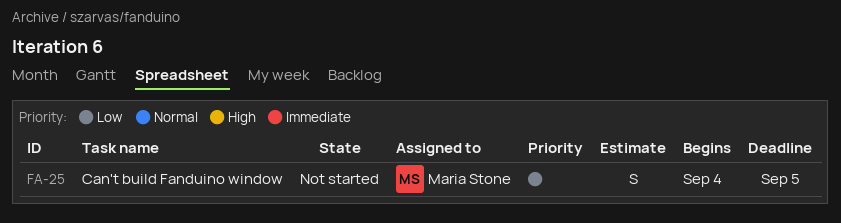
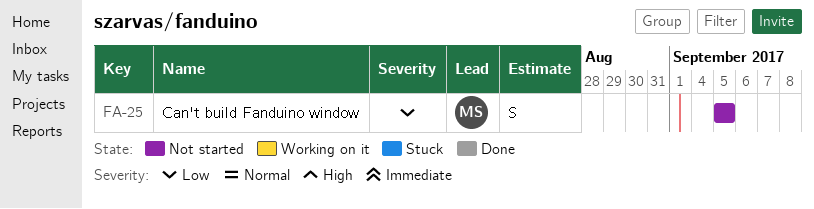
FA-25, start: Sep 4 -> Sep 5

